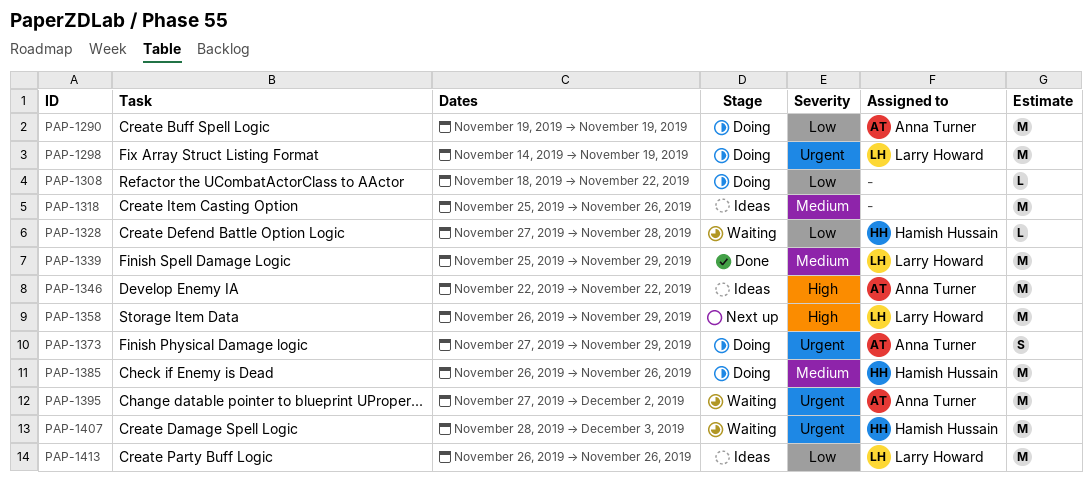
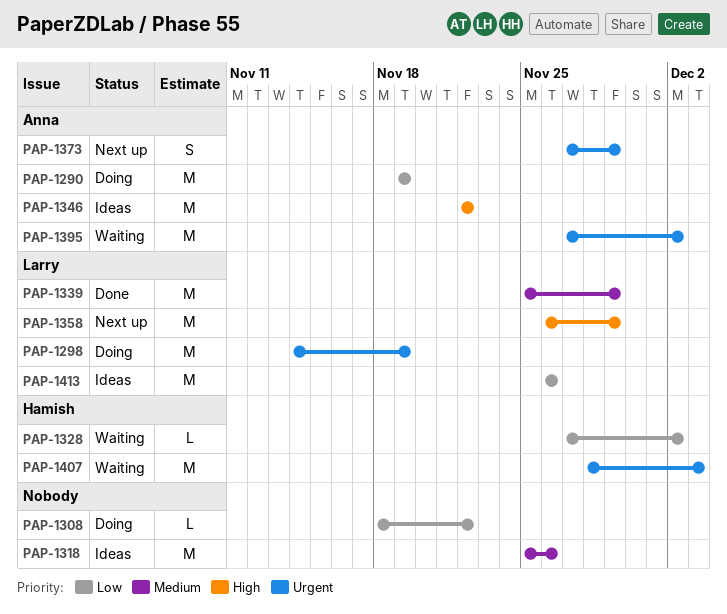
PAP-1328, due: Nov 28 -> Dec 2
PAP-1373, status: Doing -> Next up
PAP-1385: present -> none

